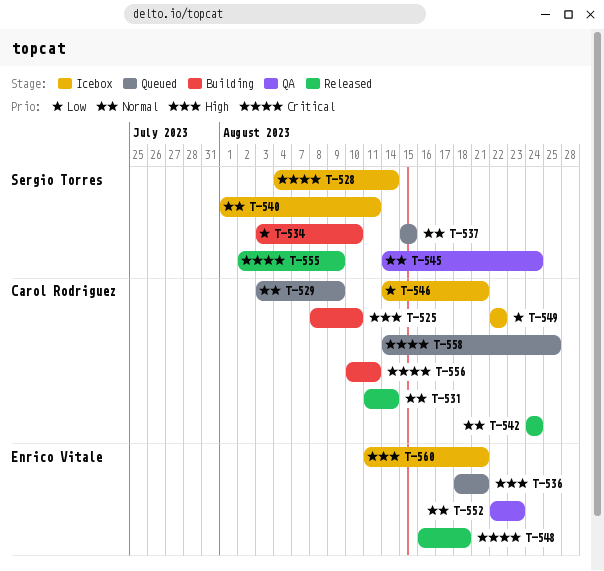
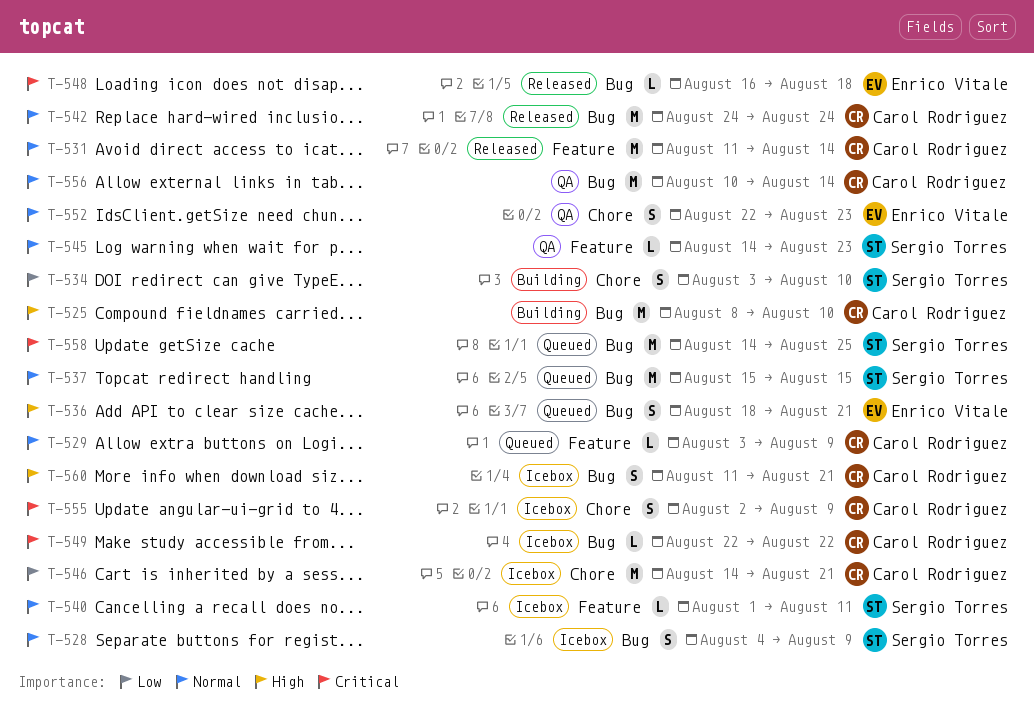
T-528, priority: Critical -> Normal
T-528, due: Aug 14 -> Aug 9
T-545, due: Aug 24 -> Aug 23
T-549, priority: Low -> Critical
T-555, status: Released -> Icebox
T-555, owner: Sergio Torres -> Carol Rodriguez
T-556, status: Building -> QA
T-556, priority: Critical -> Normal
T-556, due: Aug 11 -> Aug 14
T-558, owner: Carol Rodriguez -> Sergio Torres
T-560, owner: Enrico Vitale -> Carol Rodriguez

